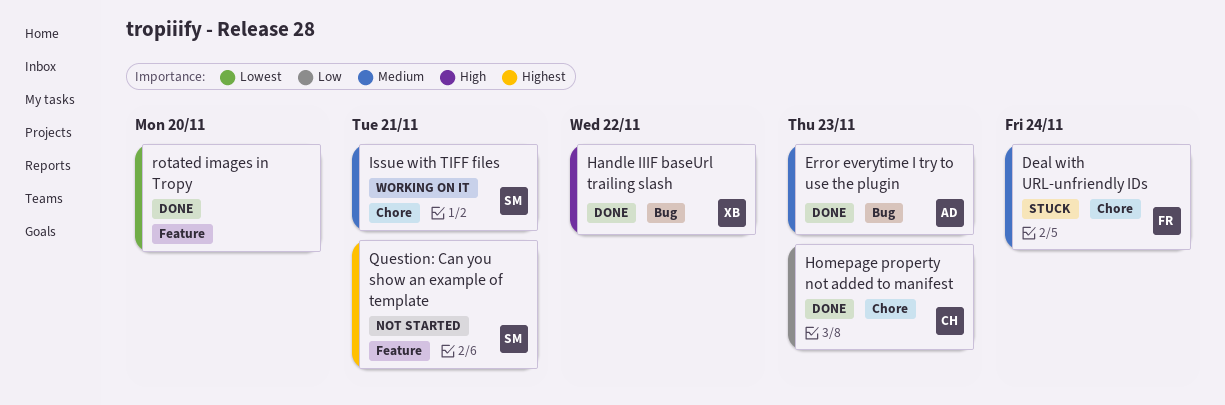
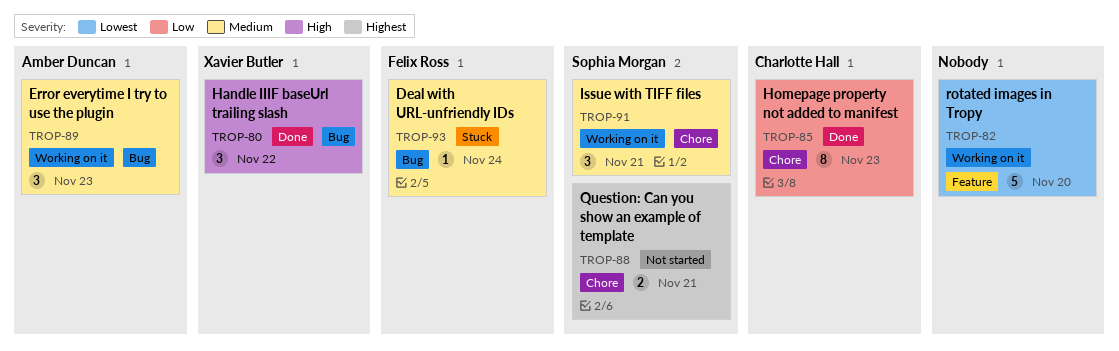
Deal with URL-unfriendly IDs, label: Chore -> Bug
Error everytime I try to use the plugin, status: Done -> Working on it
Question: Can you show an example of template, label: Feature -> Chore
rotated images in Tropy, status: Done -> Working on it

